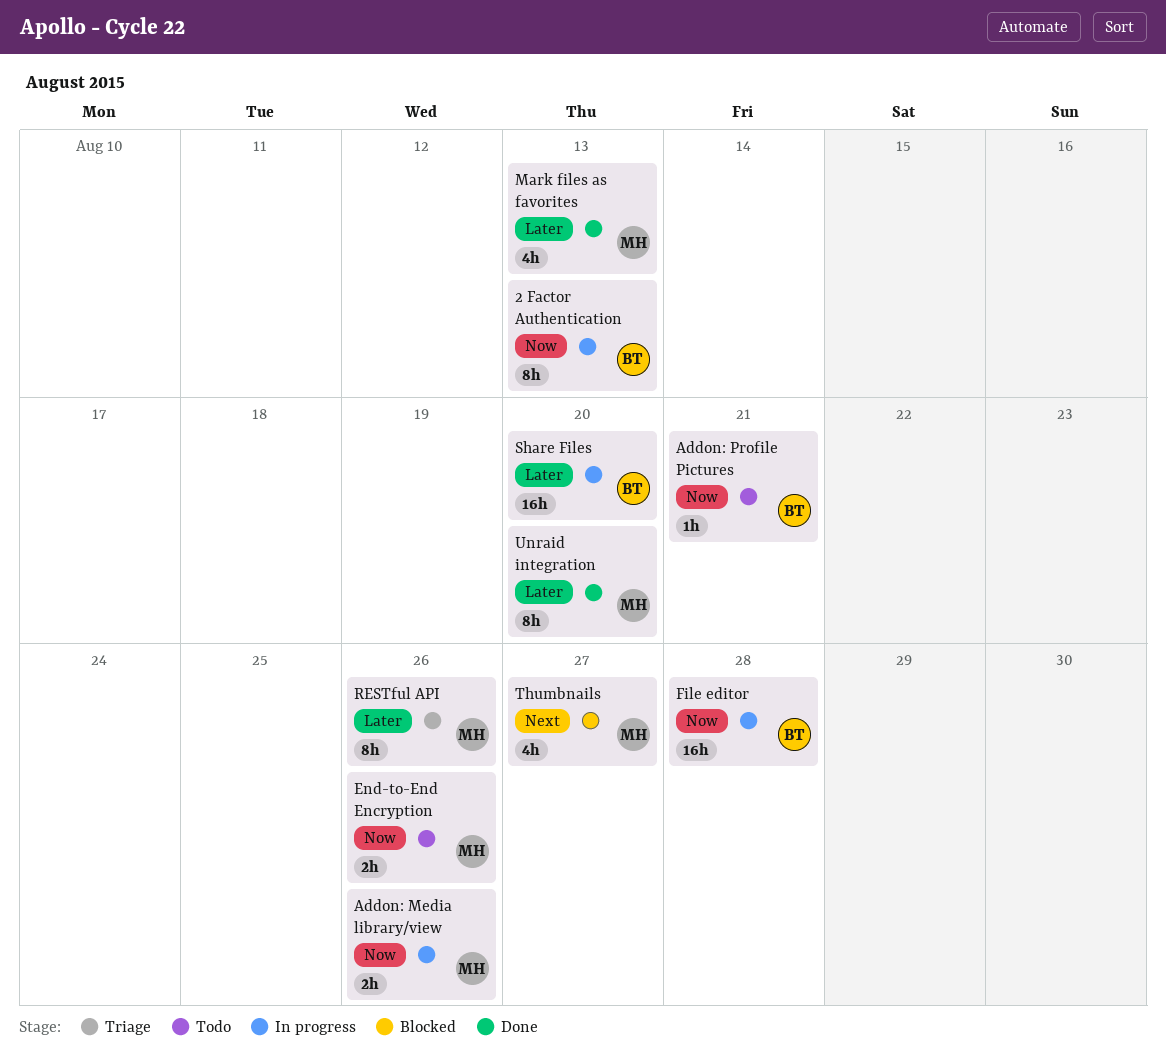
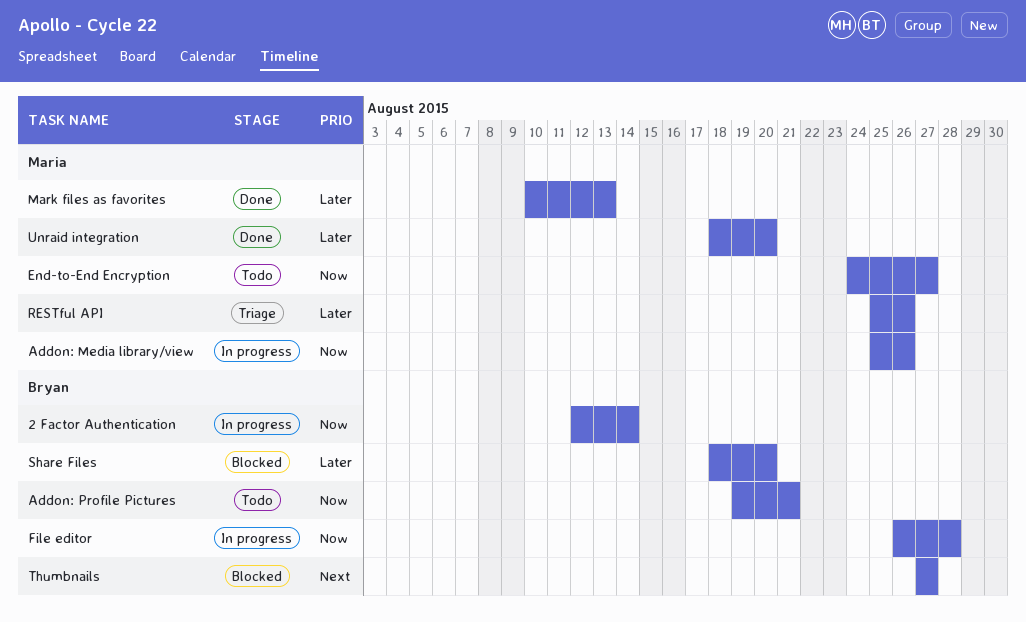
2 Factor Authentication, due: Aug 13 -> Aug 14
End-to-End Encryption, due: Aug 26 -> Aug 27
Share Files, status: In progress -> Blocked
Thumbnails, owner: Maria -> Bryan

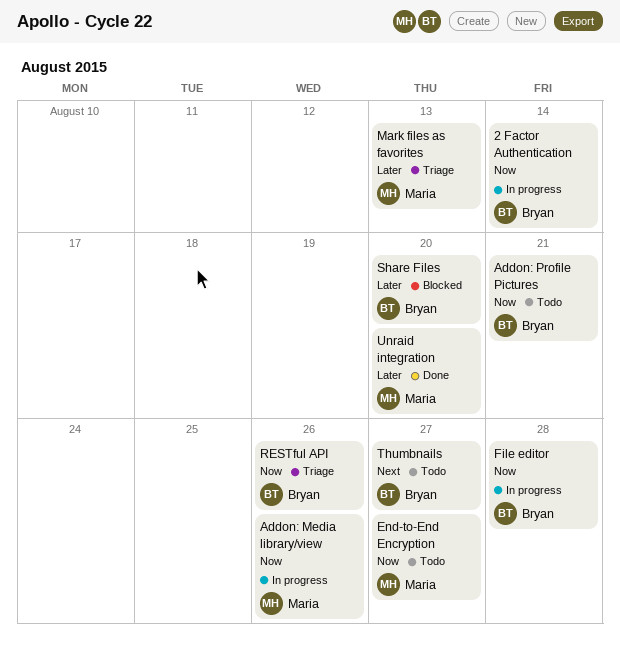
Mark files as favorites, status: Done -> Triage
RESTful API, owner: Maria -> Bryan
RESTful API, priority: Later -> Now
Thumbnails, status: Blocked -> Todo

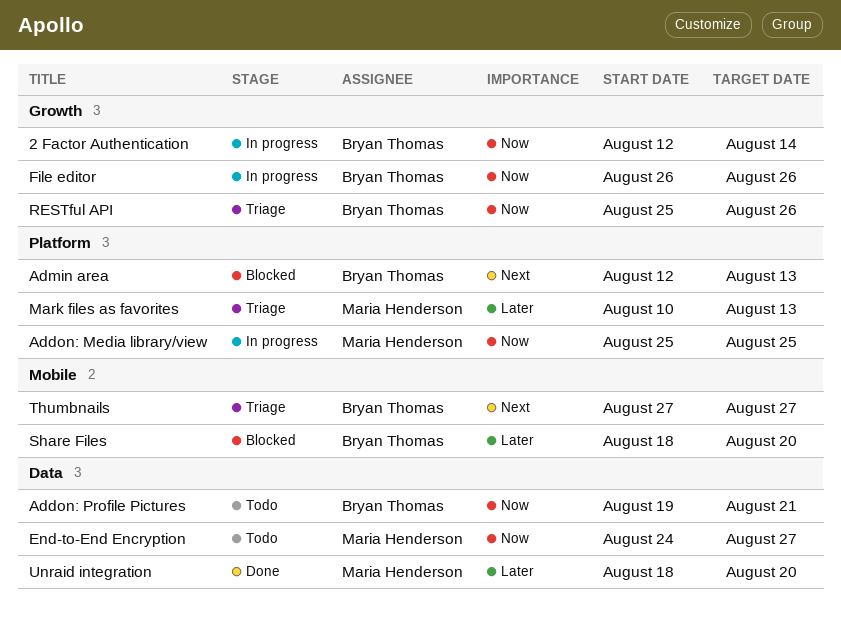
Addon: Media library/view, due: Aug 26 -> Aug 25
Admin area: none -> present
File editor, due: Aug 28 -> Aug 26
Thumbnails, status: Todo -> Triage

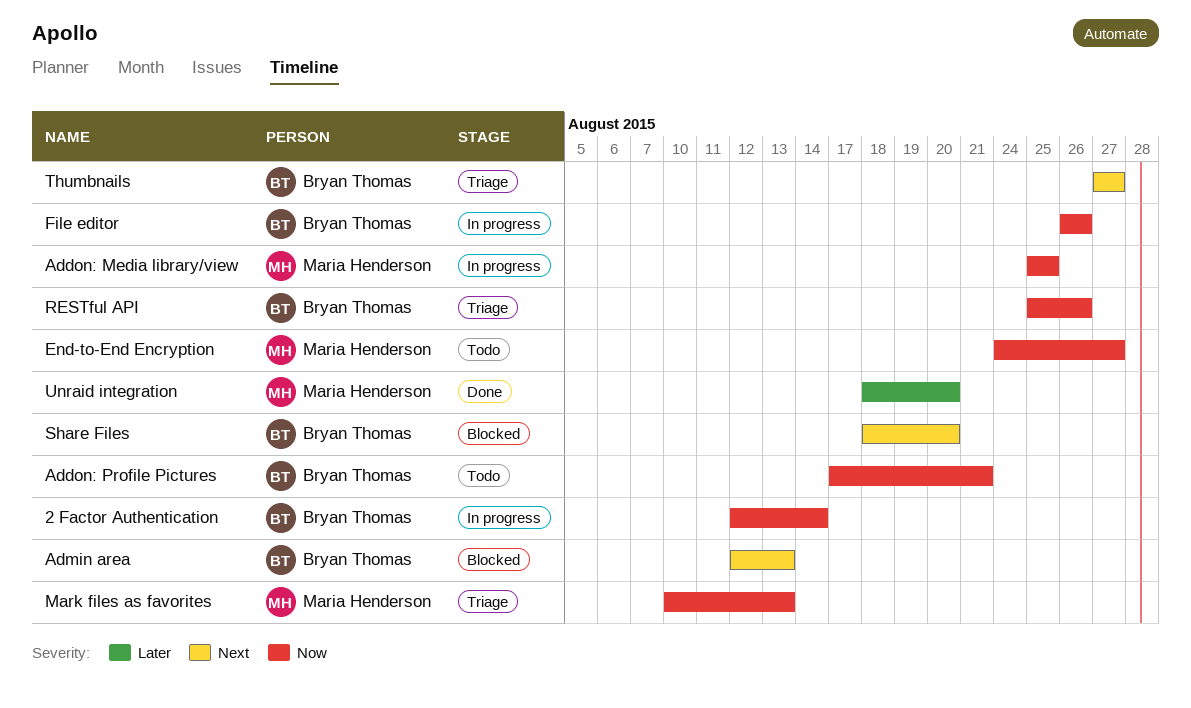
Addon: Profile Pictures, start: Aug 19 -> Aug 17
Mark files as favorites, priority: Later -> Now
Share Files, priority: Later -> Next

